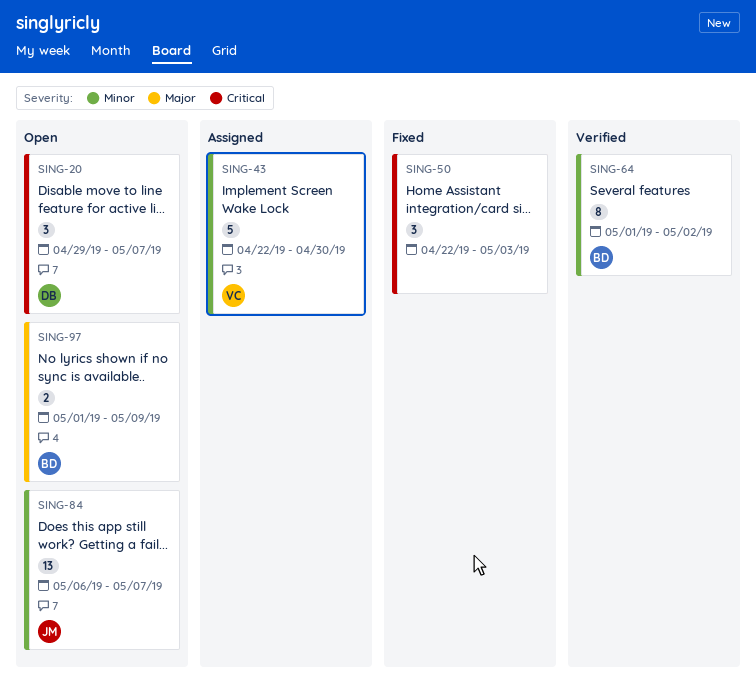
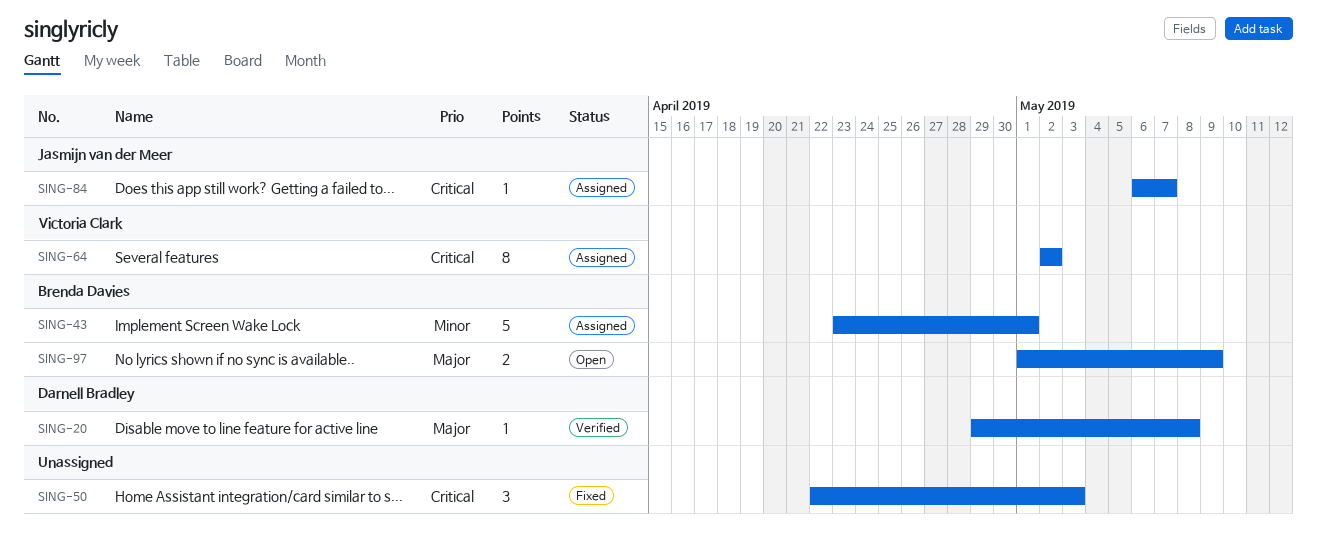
SING-20, status: Open -> Verified
SING-20, priority: Critical -> Major
SING-20, estimate: 3 -> 1
SING-20, due: May 7 -> May 8
SING-43, owner: Victoria Clark -> Brenda Davies
SING-43, start: Apr 22 -> Apr 23
SING-43, due: Apr 30 -> May 1
SING-64, status: Verified -> Assigned
SING-64, owner: Brenda Davies -> Victoria Clark
SING-64, priority: Minor -> Critical
SING-64, start: May 1 -> May 2
SING-84, status: Open -> Assigned
SING-84, priority: Minor -> Critical
SING-84, estimate: 13 -> 1

